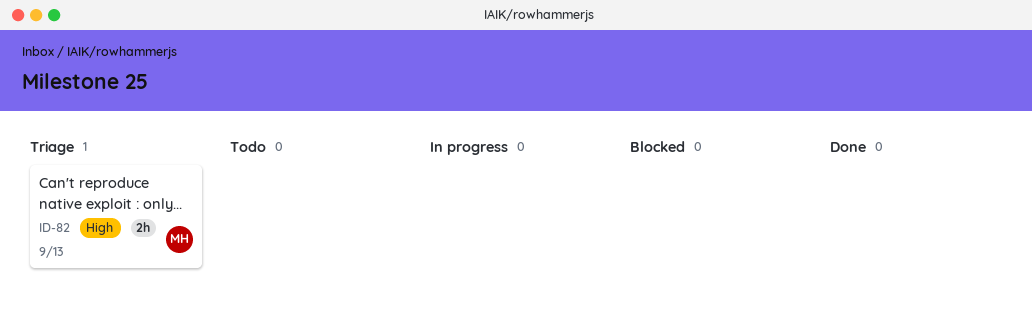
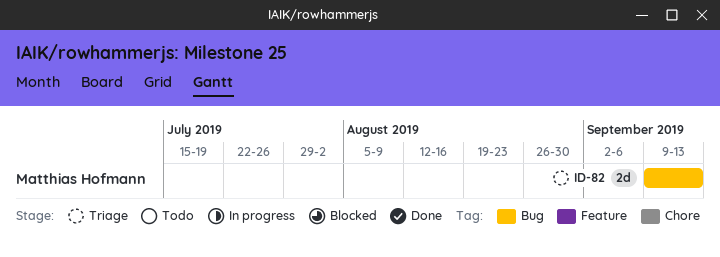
ID-82, estimate: 2h -> 2d

